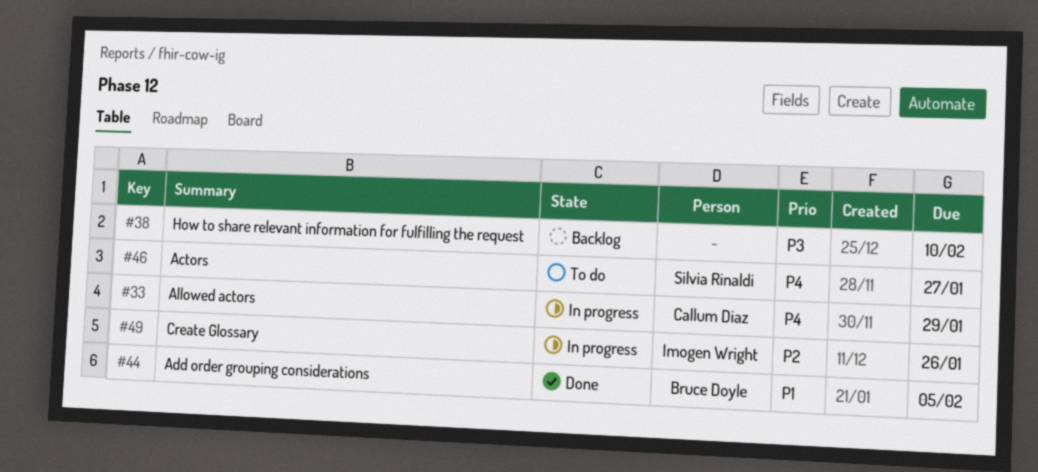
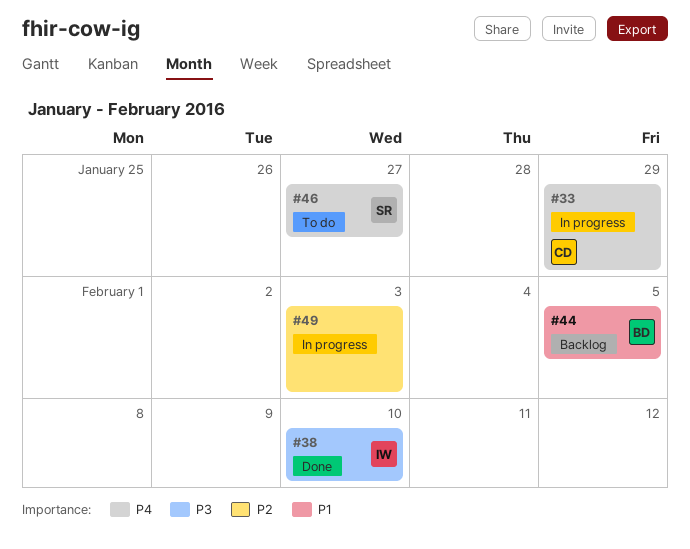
#38, status: Backlog -> Done
#38, owner: none -> Imogen Wright
#44, status: Done -> Backlog
#49, owner: Imogen Wright -> none
#49, due: Jan 26 -> Feb 3

